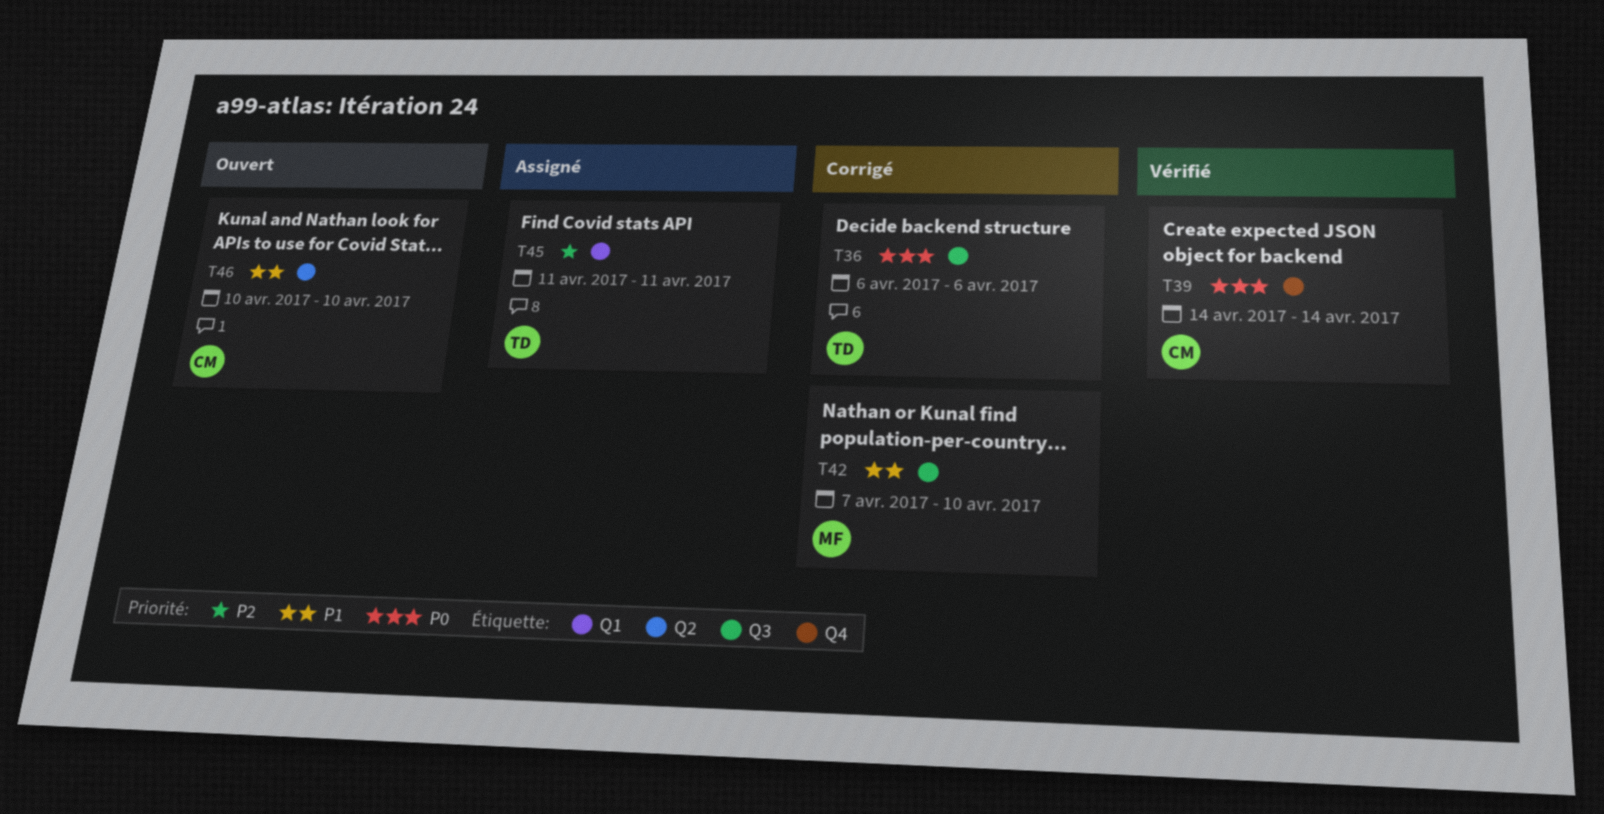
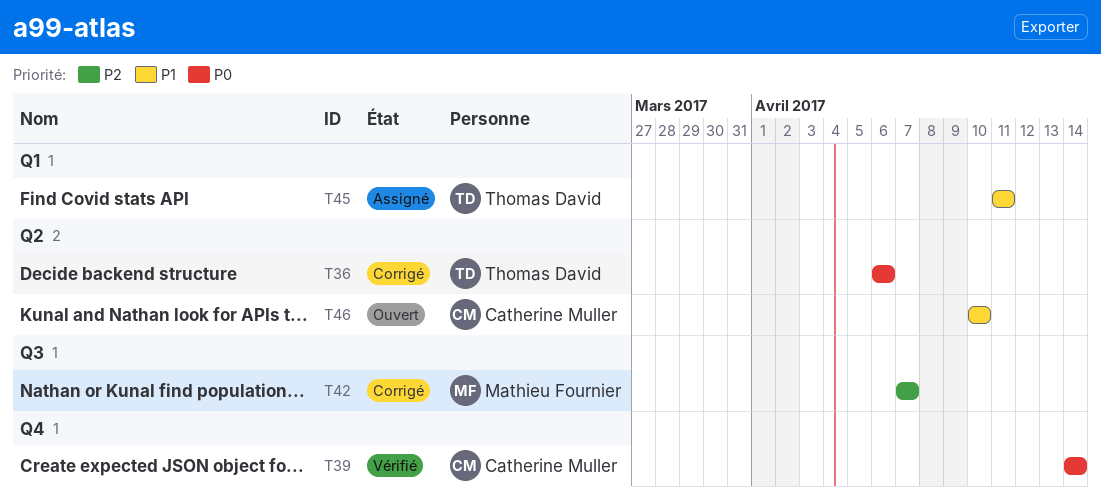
T36, label: Q3 -> Q2
T42, priority: P1 -> P2
T42, due: Apr 10 -> Apr 7
T45, priority: P2 -> P1

